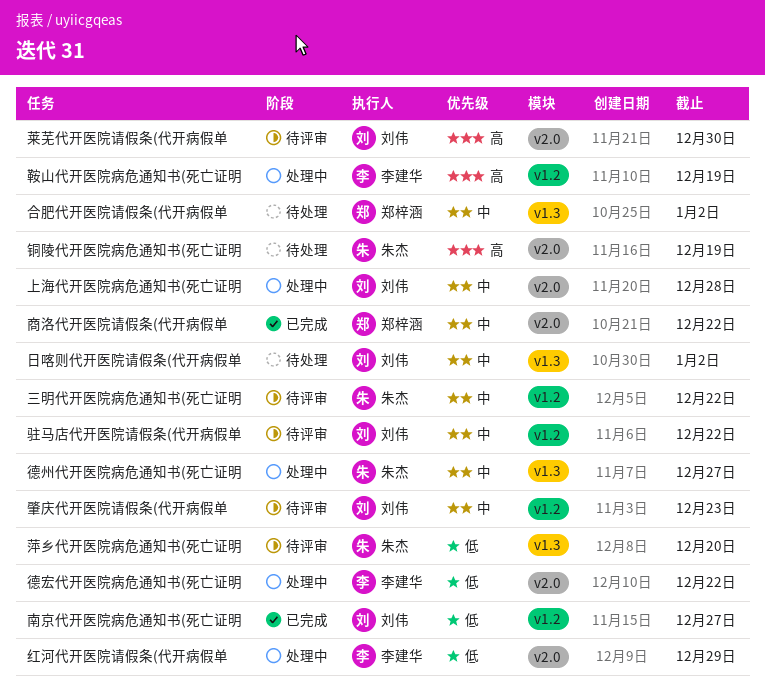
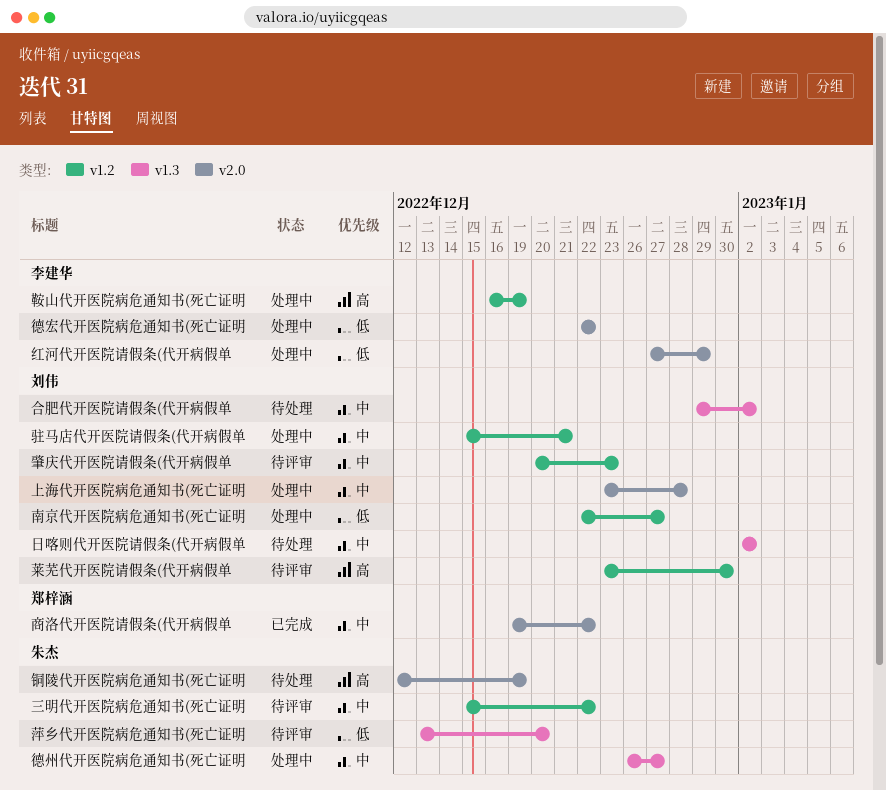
南京代开医院病危通知书(死亡证明, status: 已完成 -> 处理中
合肥代开医院请假条(代开病假单, owner: 郑梓涵 -> 刘伟
莱芜代开医院请假条(代开病假单, label: v2.0 -> v1.2
驻马店代开医院请假条(代开病假单, status: 待评审 -> 处理中
驻马店代开医院请假条(代开病假单, due: Dec 22 -> Dec 21

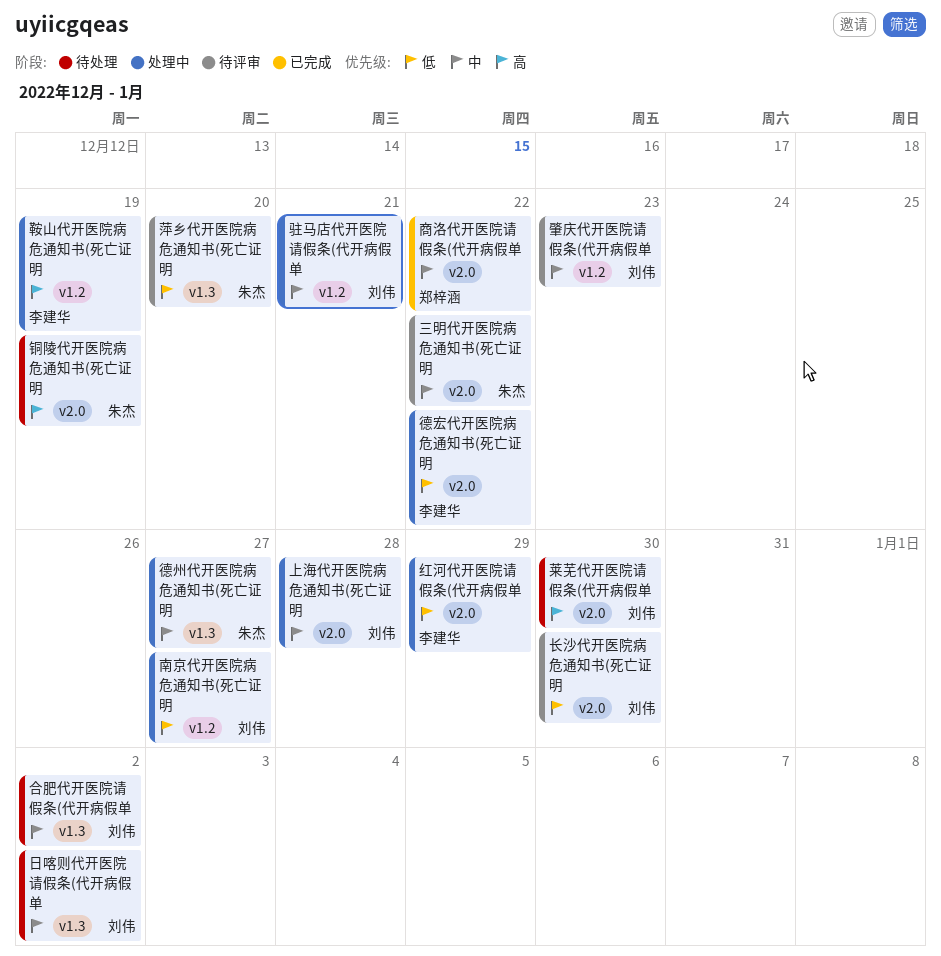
三明代开医院病危通知书(死亡证明, label: v1.2 -> v2.0
莱芜代开医院请假条(代开病假单, status: 待评审 -> 待处理
莱芜代开医院请假条(代开病假单, label: v1.2 -> v2.0
长沙代开医院病危通知书(死亡证明: none -> present

